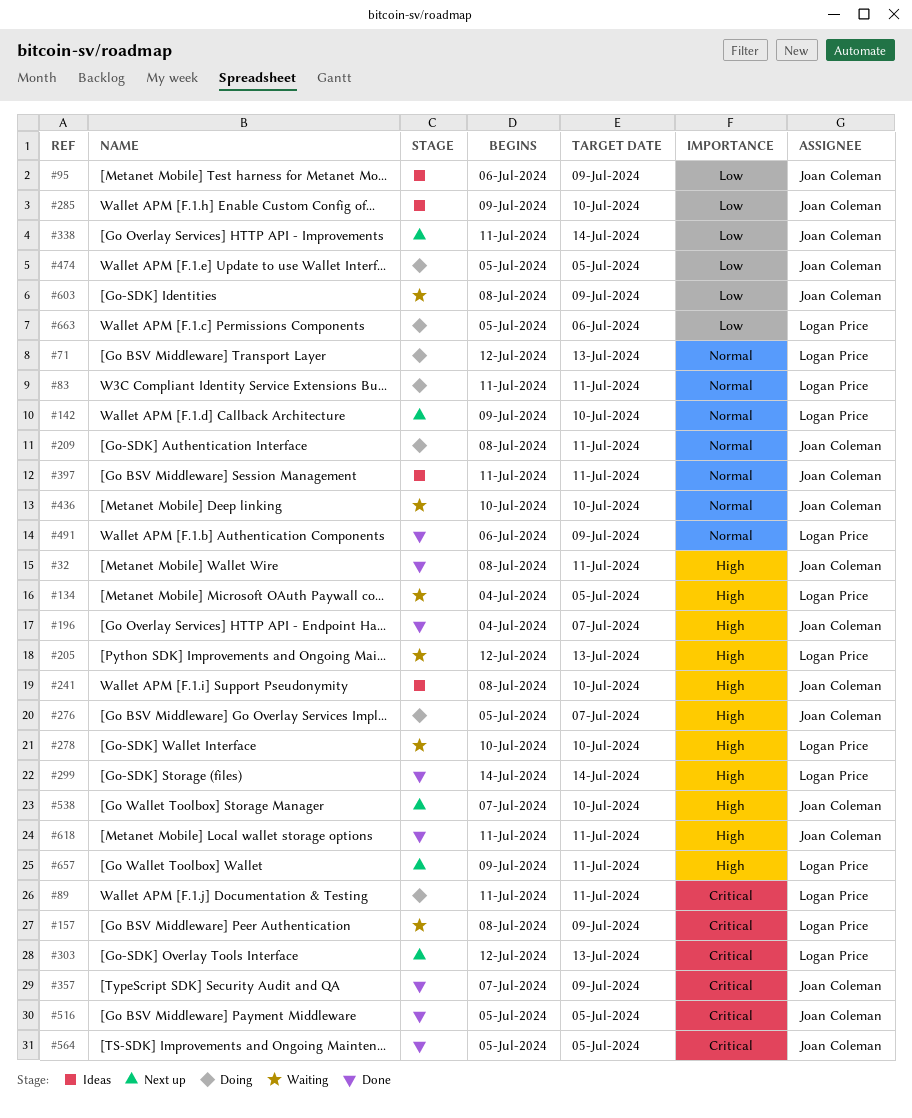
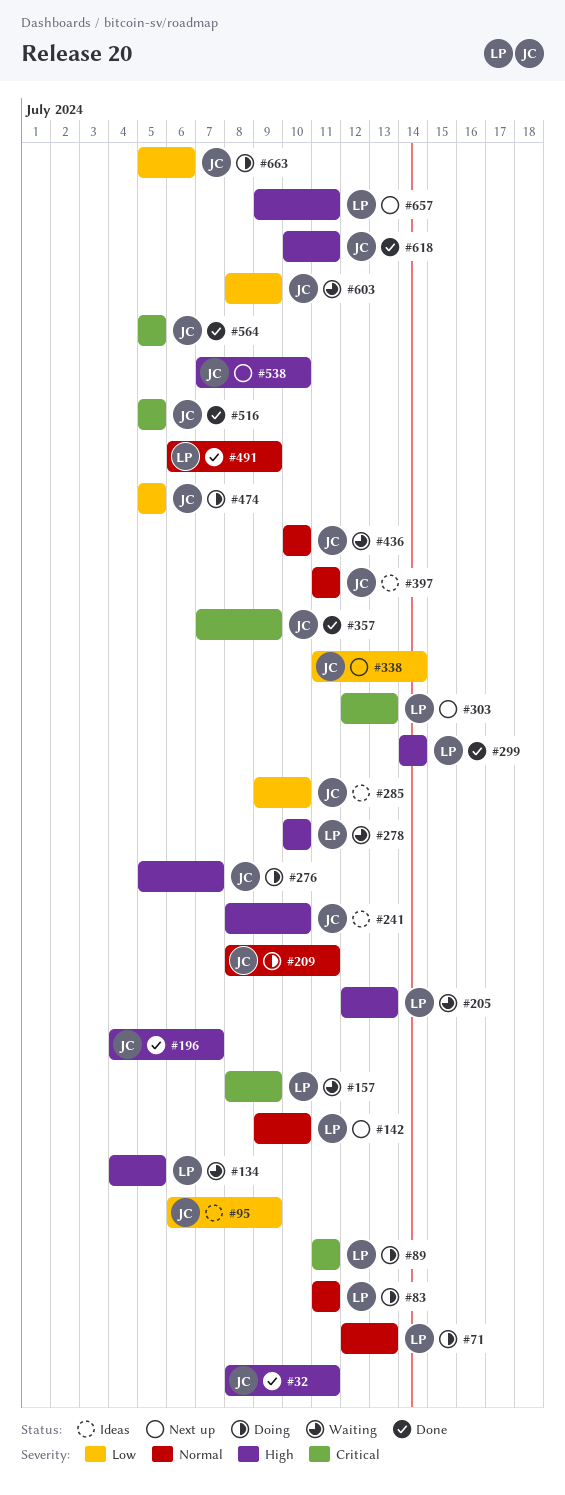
#618, start: Jul 11 -> Jul 10
#663, owner: Logan Price -> Joan Coleman

